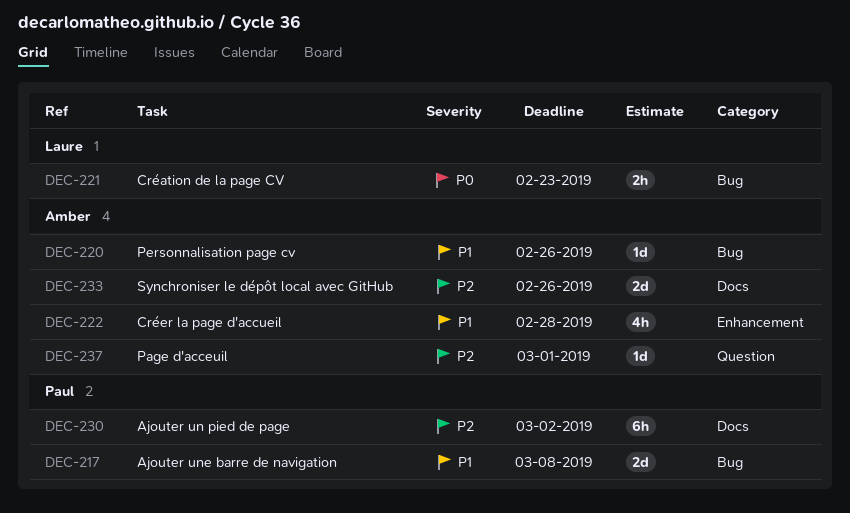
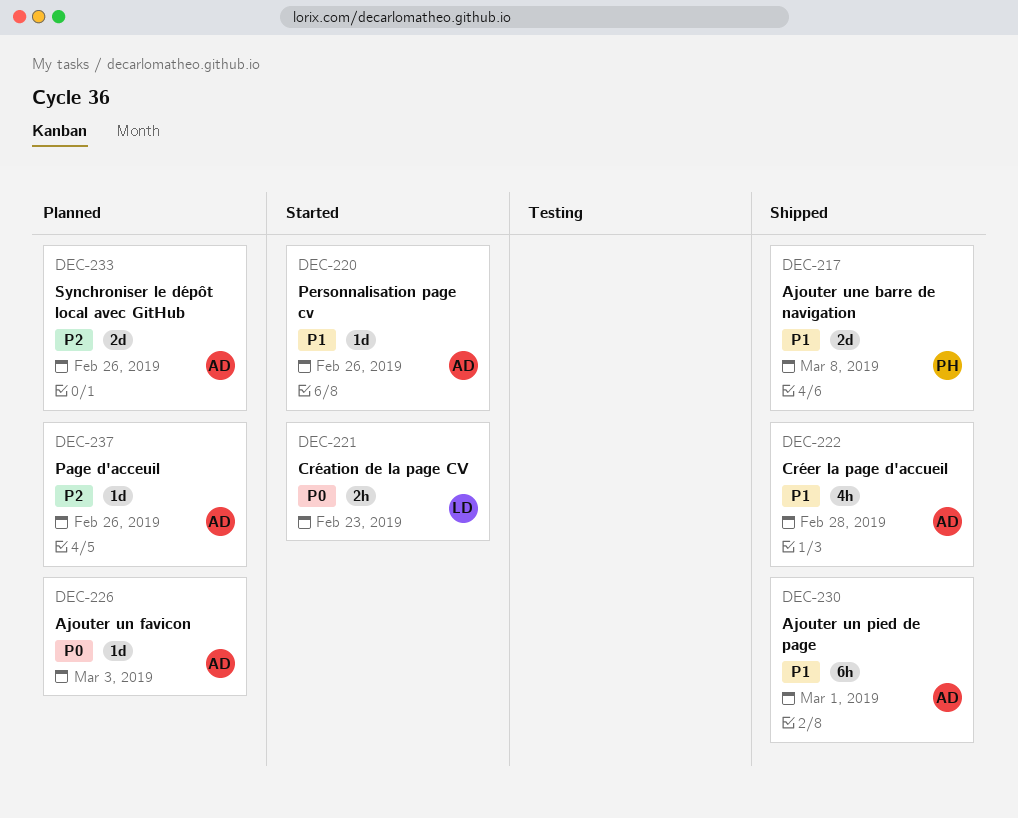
DEC-226: none -> present
DEC-230, owner: Paul -> Amber
DEC-230, priority: P2 -> P1
DEC-230, due: Mar 2 -> Mar 1
DEC-237, due: Mar 1 -> Feb 26

